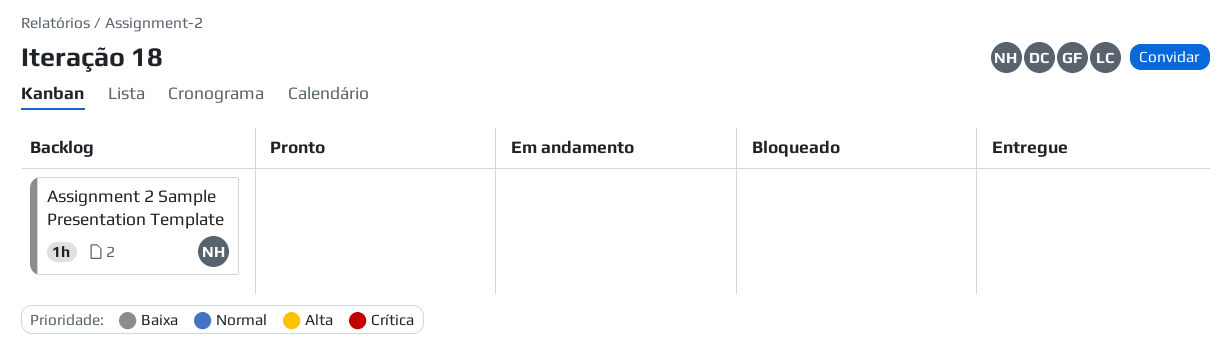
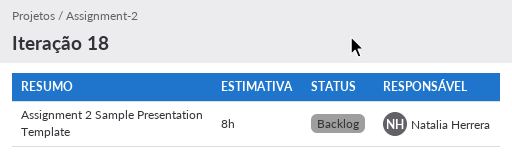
Assignment 2 Sample Presentation Template, estimate: 1h -> 8h

